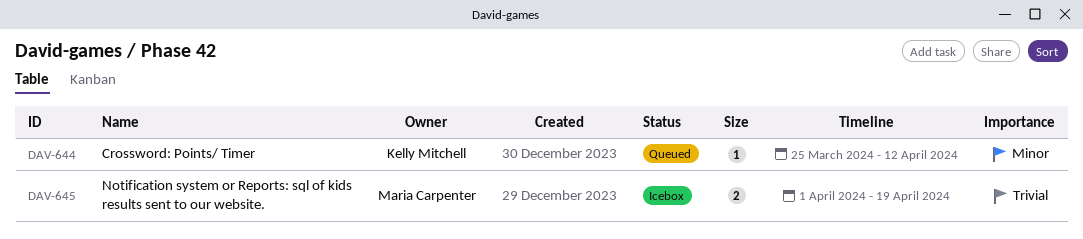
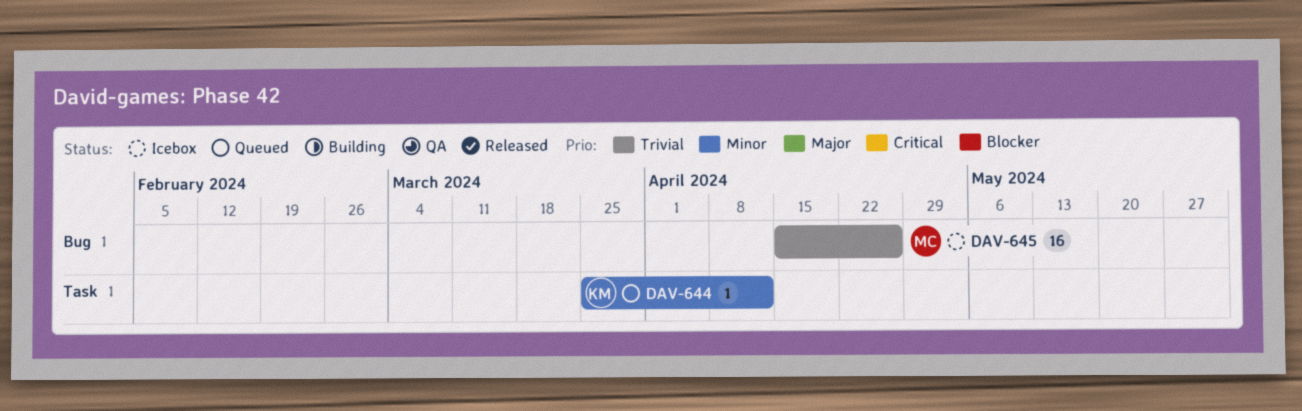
DAV-645, estimate: 2 -> 16
DAV-645, start: Apr 1 -> Apr 15
DAV-645, due: Apr 19 -> Apr 26

